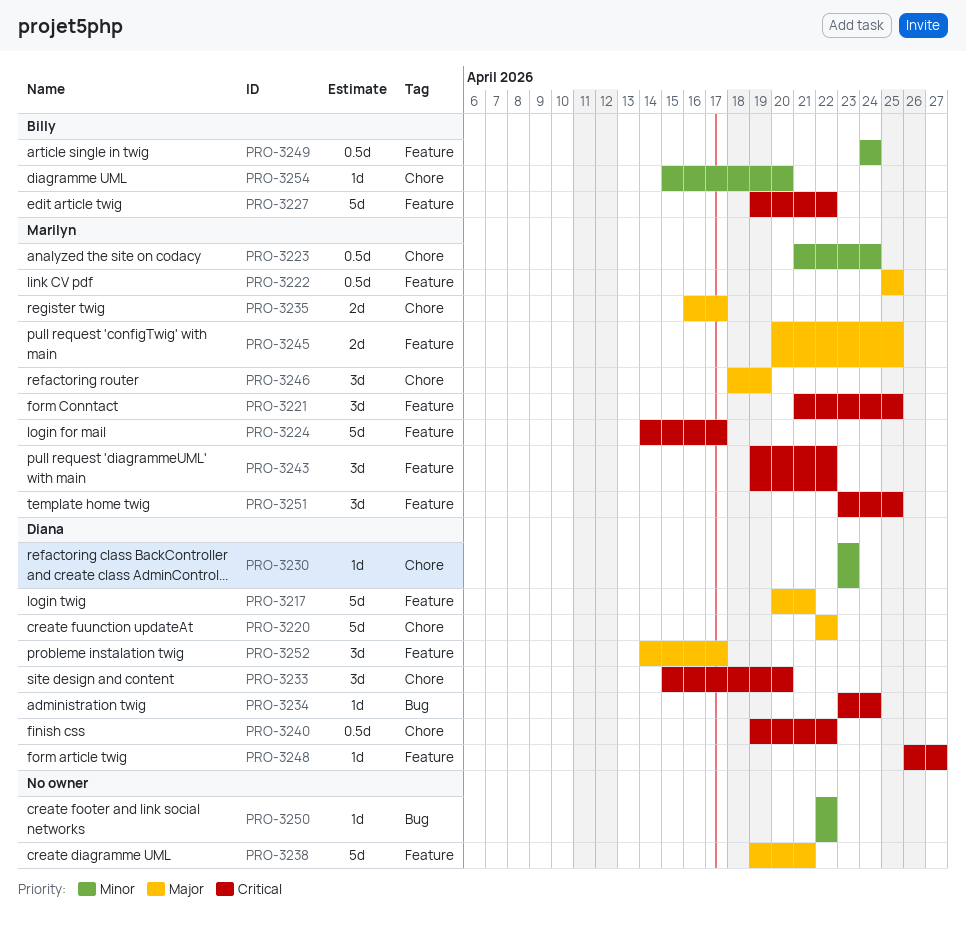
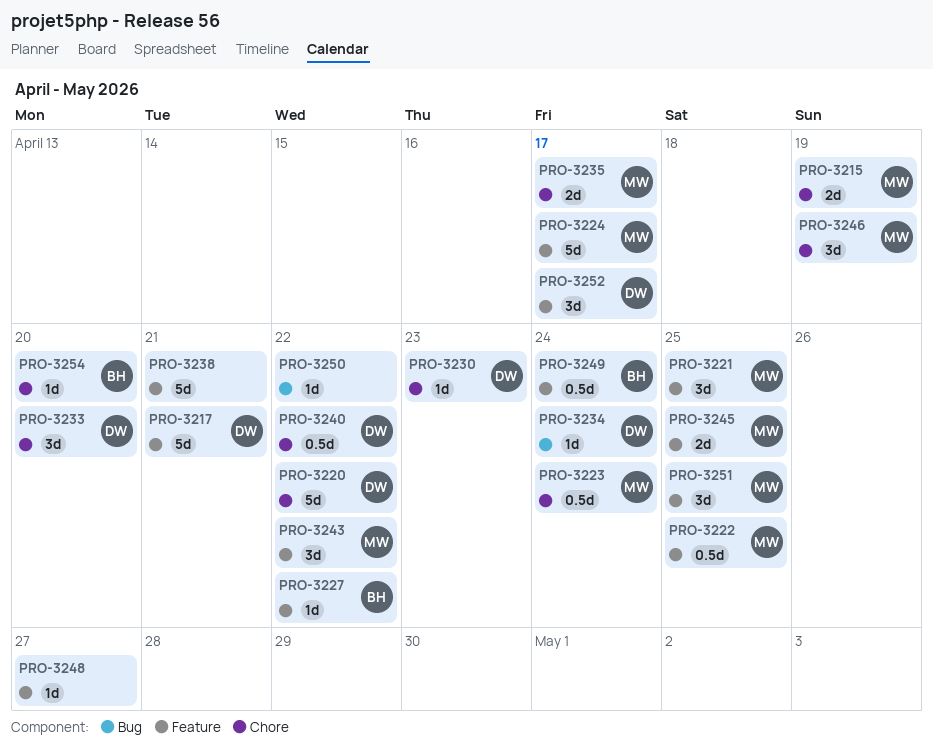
PRO-3215: none -> present
PRO-3227, estimate: 5d -> 1d
PRO-3248, owner: Diana -> none

